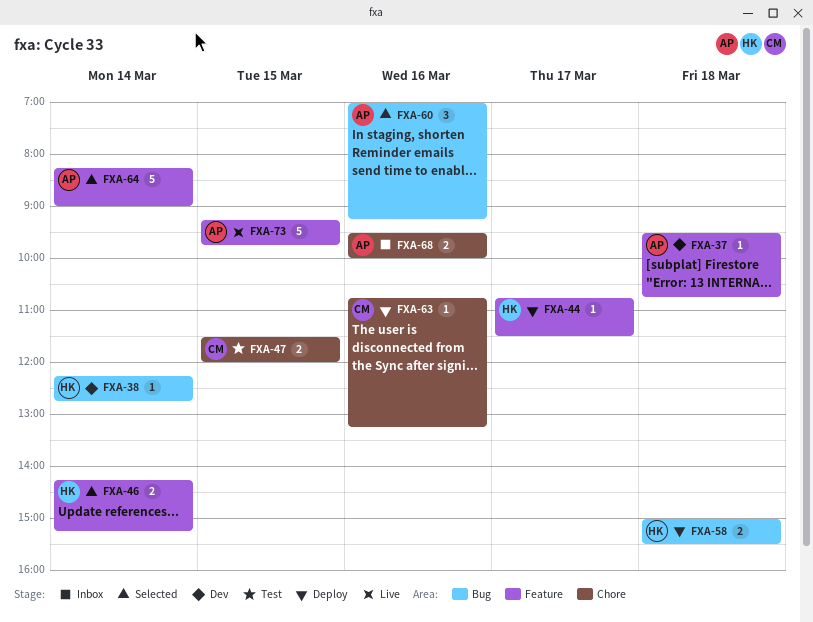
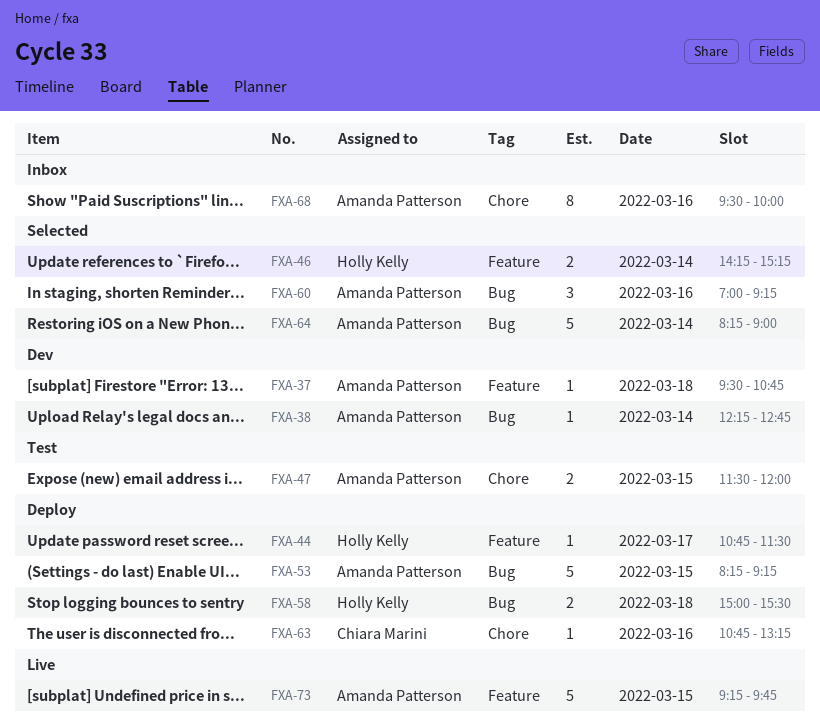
FXA-38, owner: Holly Kelly -> Amanda Patterson
FXA-47, owner: Chiara Marini -> Amanda Patterson
FXA-53: none -> present
FXA-64, label: Feature -> Bug
FXA-68, estimate: 2 -> 8

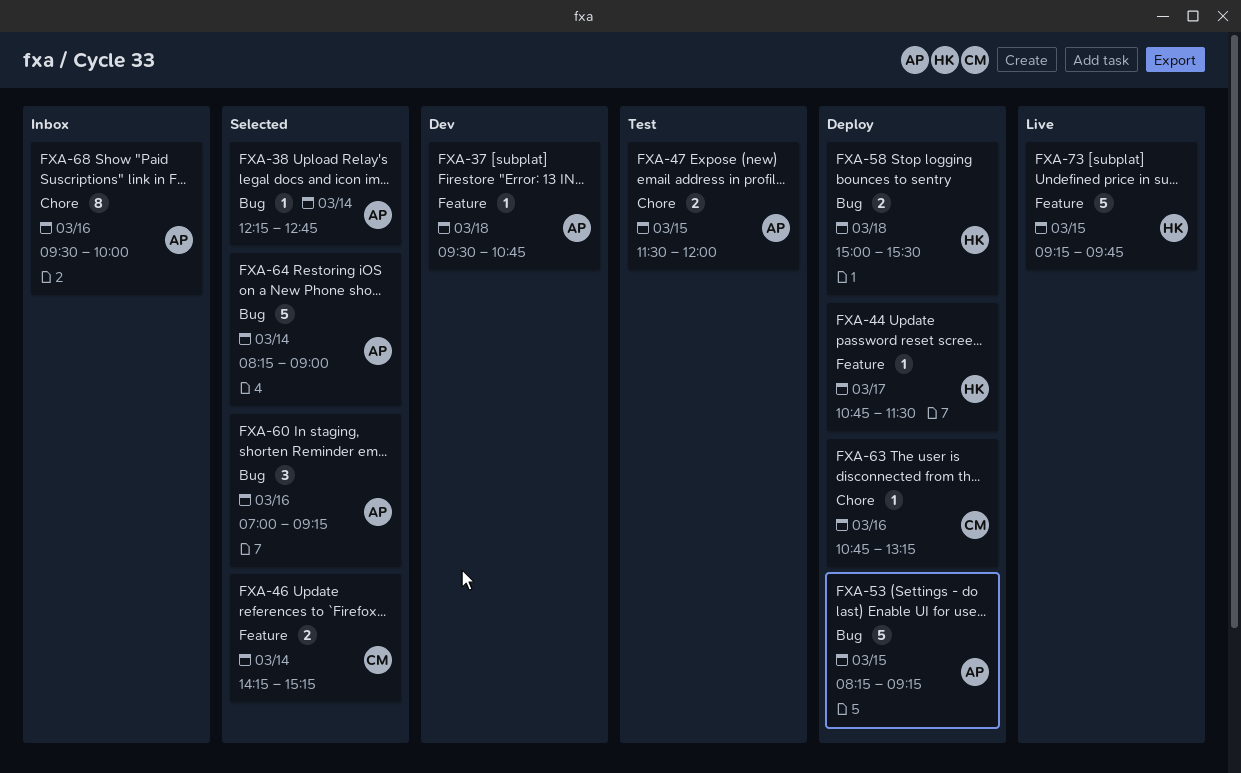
FXA-38, status: Dev -> Selected
FXA-46, owner: Holly Kelly -> Chiara Marini
FXA-73, owner: Amanda Patterson -> Holly Kelly

